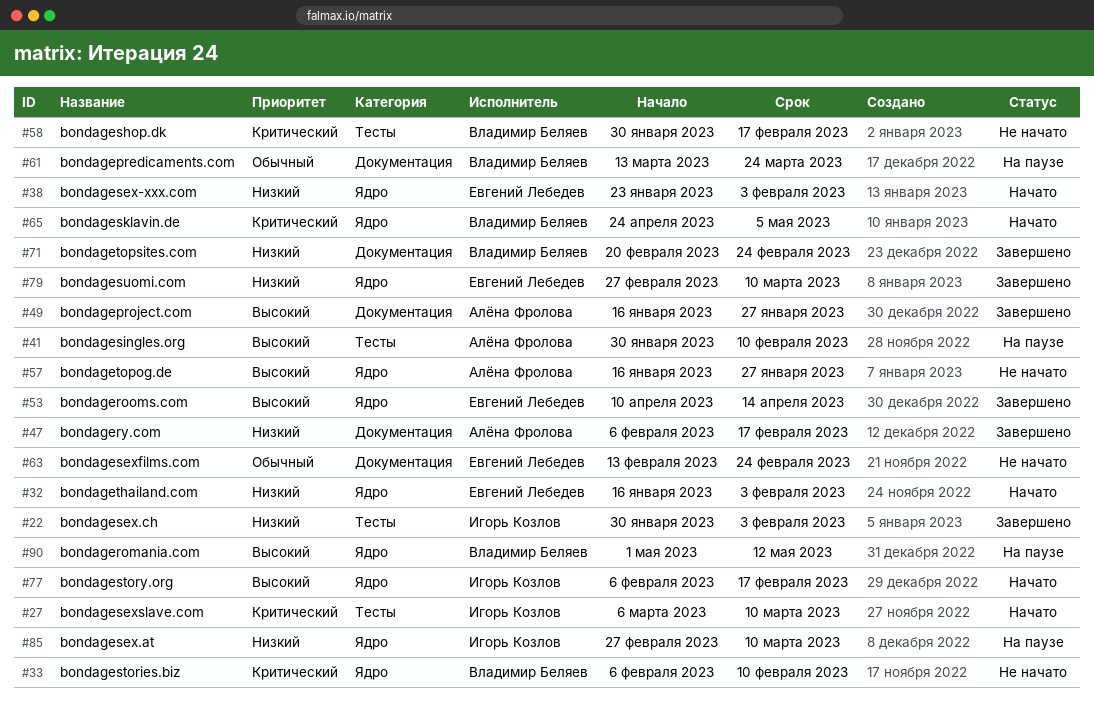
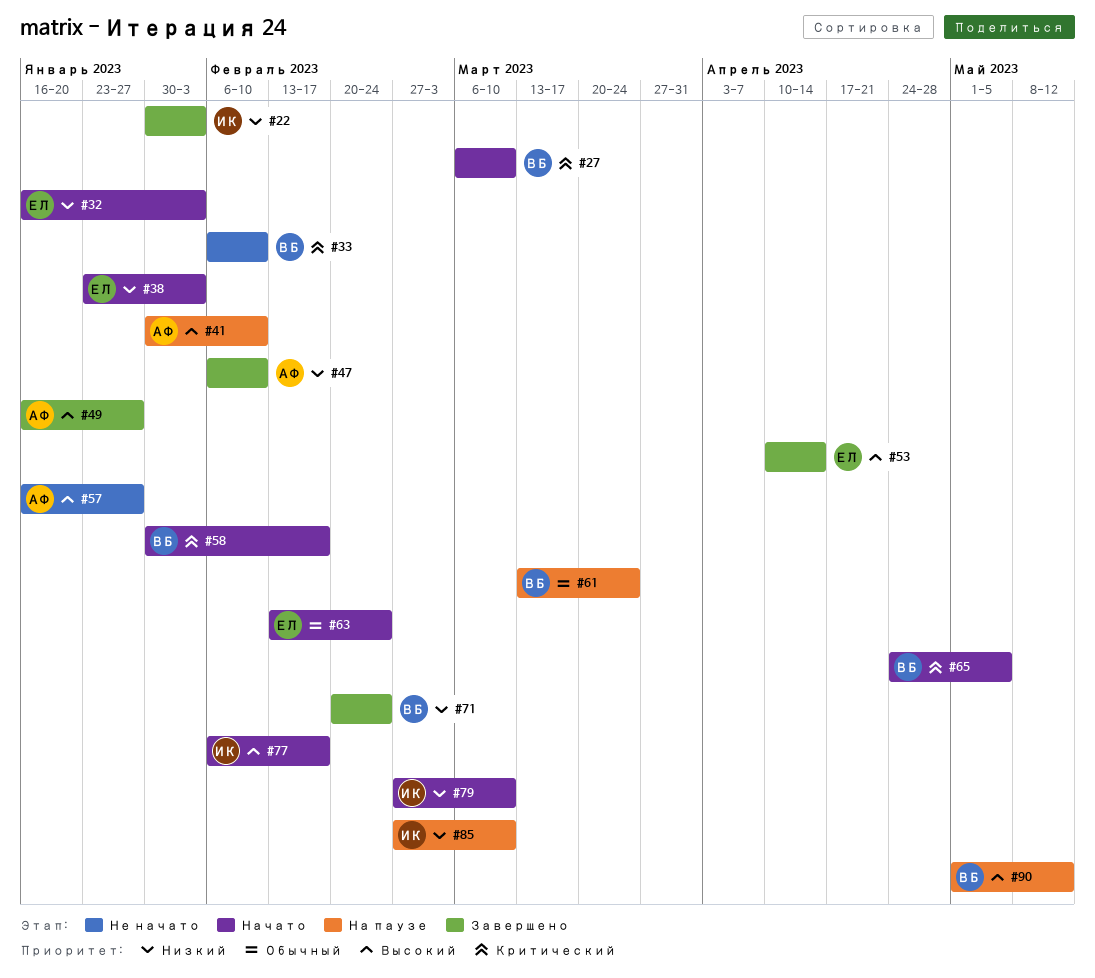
#27, owner: Игорь Козлов -> Владимир Беляев
#47, due: Feb 17 -> Feb 10
#58, status: Не начато -> Начато
#63, status: Не начато -> Начато
#79, status: Завершено -> Начато
#79, owner: Евгений Лебедев -> Игорь Козлов

